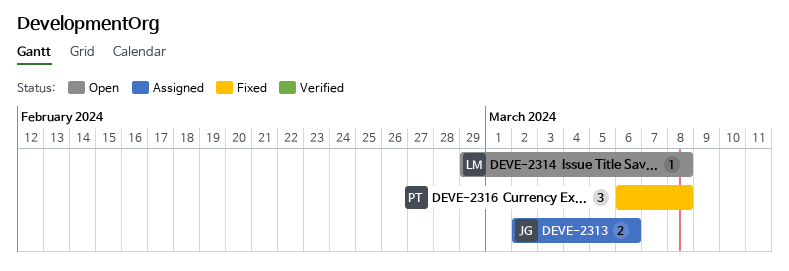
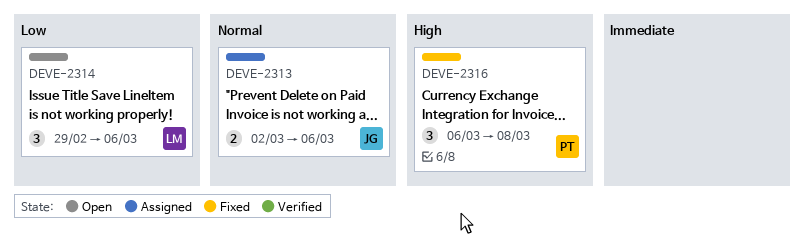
DEVE-2314, estimate: 1 -> 3
DEVE-2314, due: Mar 8 -> Mar 6

